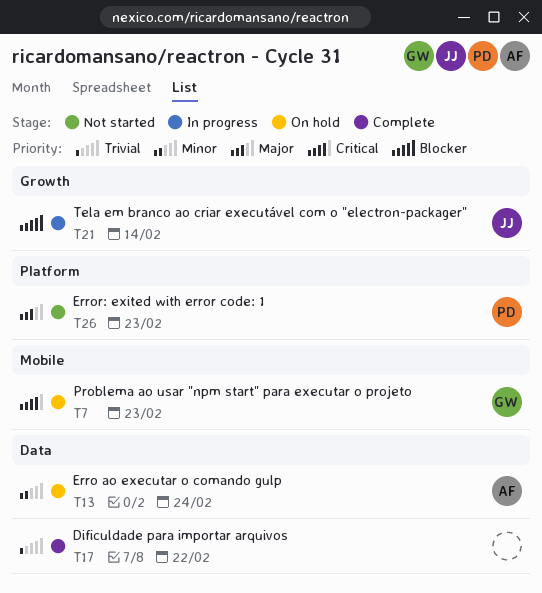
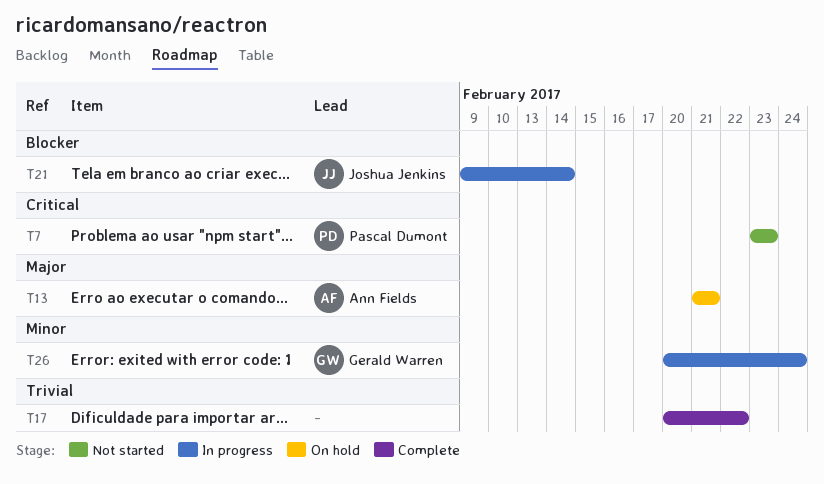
T7, status: On hold -> Not started
T7, owner: Gerald Warren -> Pascal Dumont
T13, priority: Minor -> Major
T13, due: Feb 24 -> Feb 21
T26, status: Not started -> In progress
T26, owner: Pascal Dumont -> Gerald Warren
T26, priority: Major -> Minor
T26, due: Feb 23 -> Feb 24

